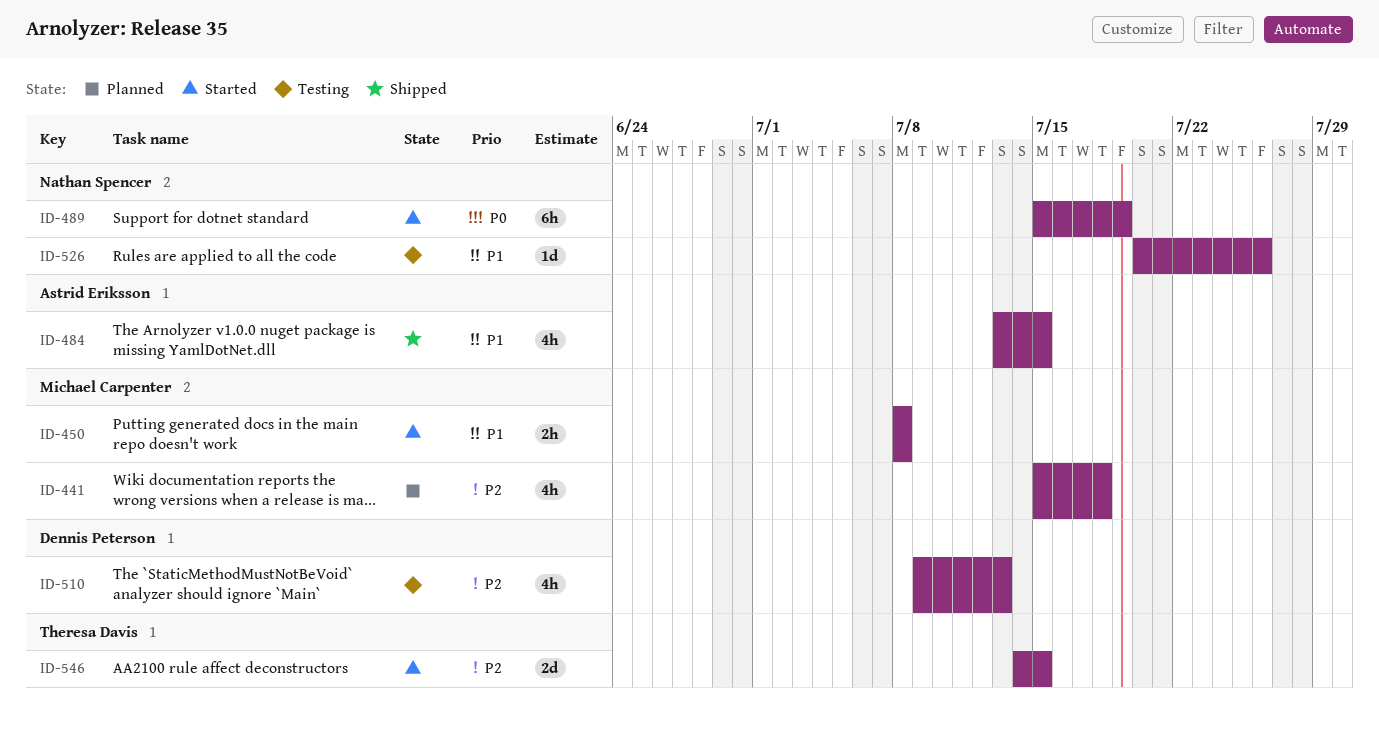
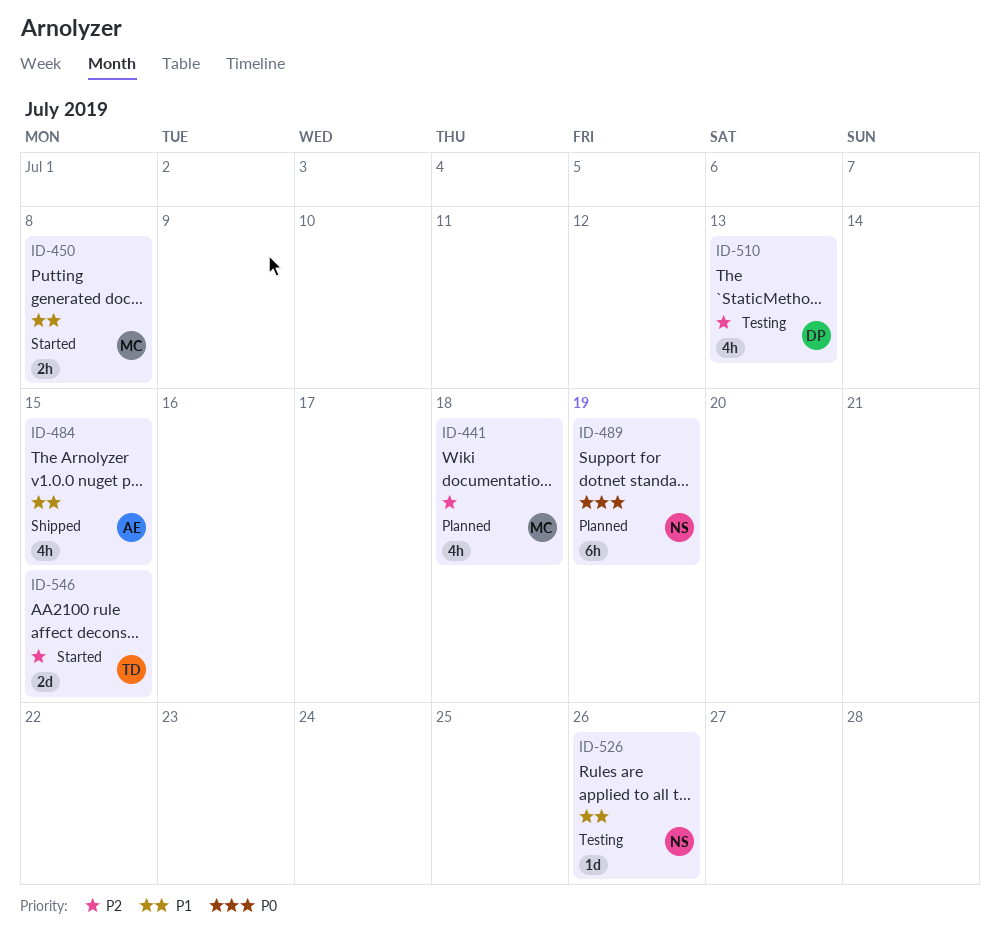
ID-489, status: Started -> Planned

